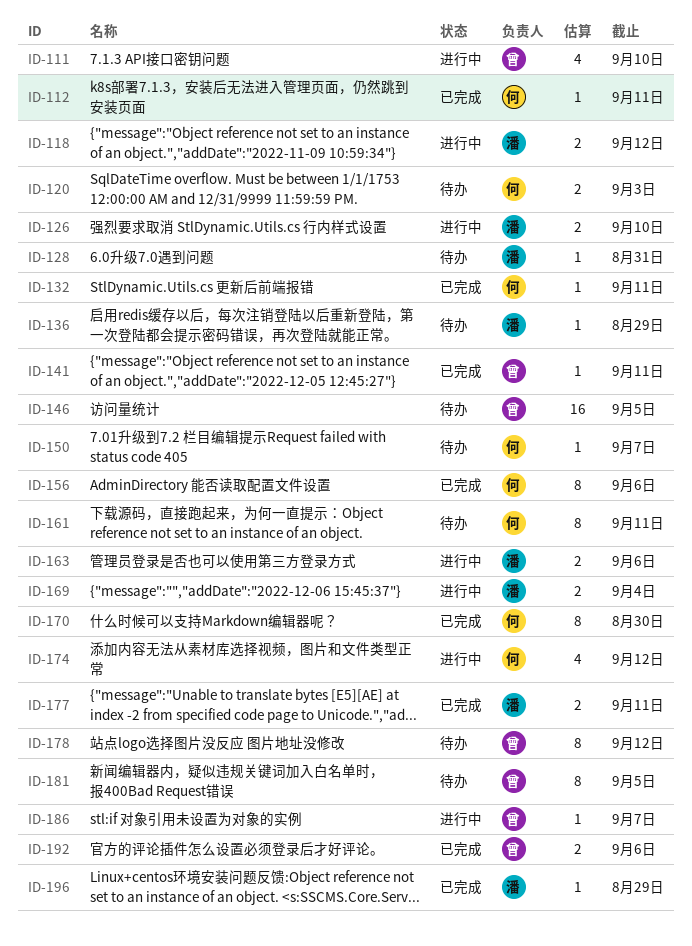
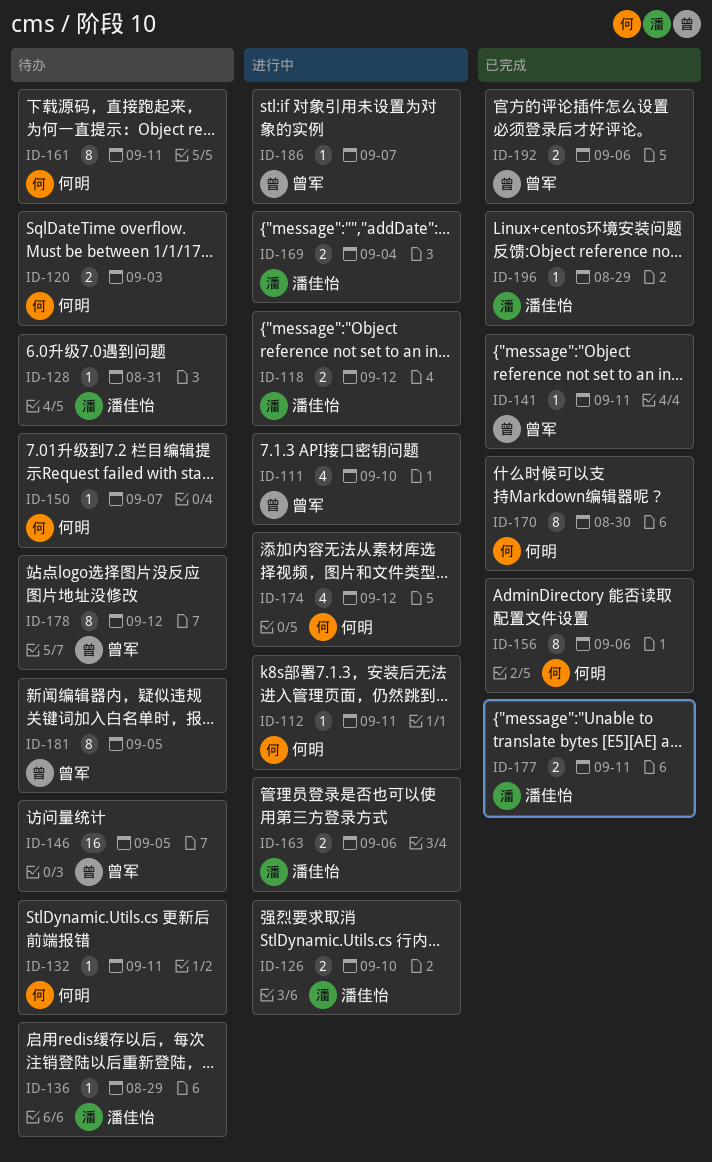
ID-112, status: 已完成 -> 进行中
ID-132, status: 已完成 -> 待办

